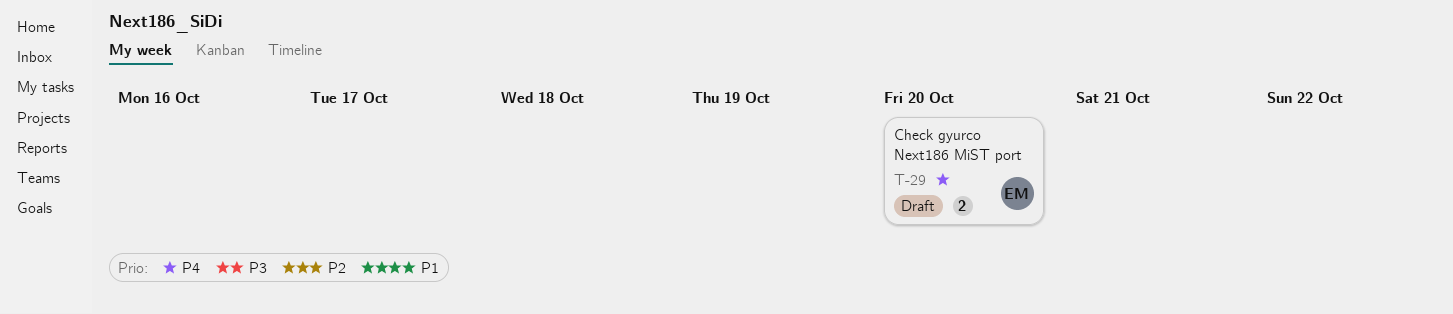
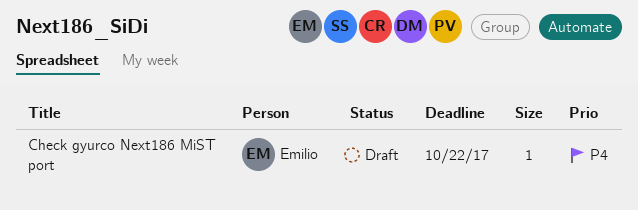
Check gyurco Next186 MiST port, estimate: 2 -> 1
Check gyurco Next186 MiST port, due: Oct 20 -> Oct 22

